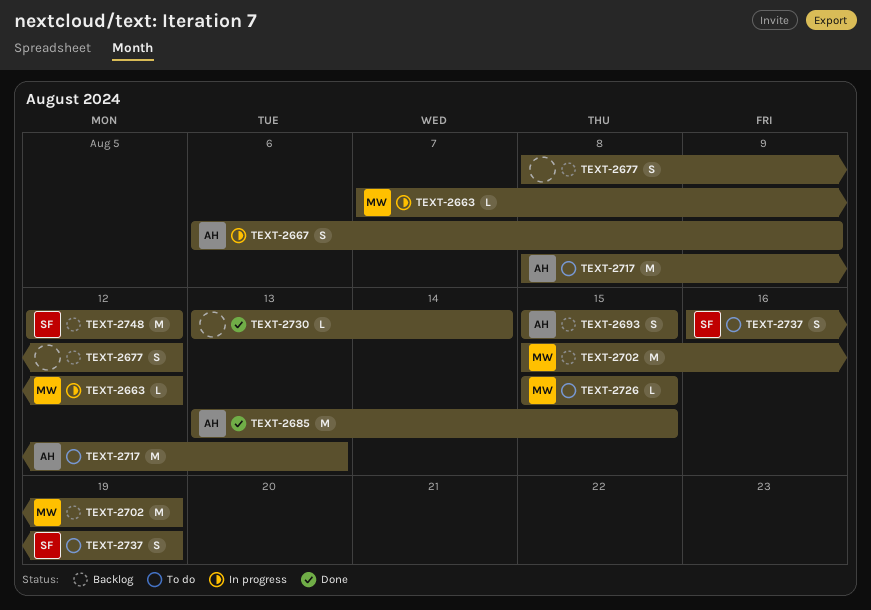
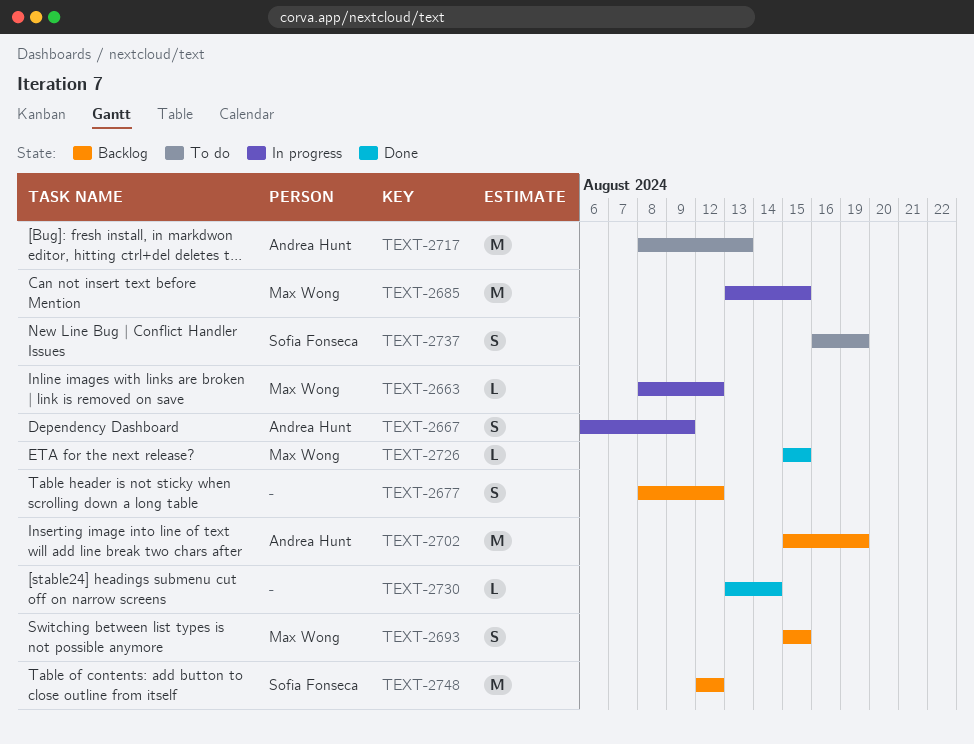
TEXT-2663, start: Aug 7 -> Aug 8
TEXT-2685, status: Done -> In progress
TEXT-2685, owner: Andrea Hunt -> Max Wong
TEXT-2693, owner: Andrea Hunt -> Max Wong
TEXT-2702, owner: Max Wong -> Andrea Hunt
TEXT-2726, status: To do -> Done

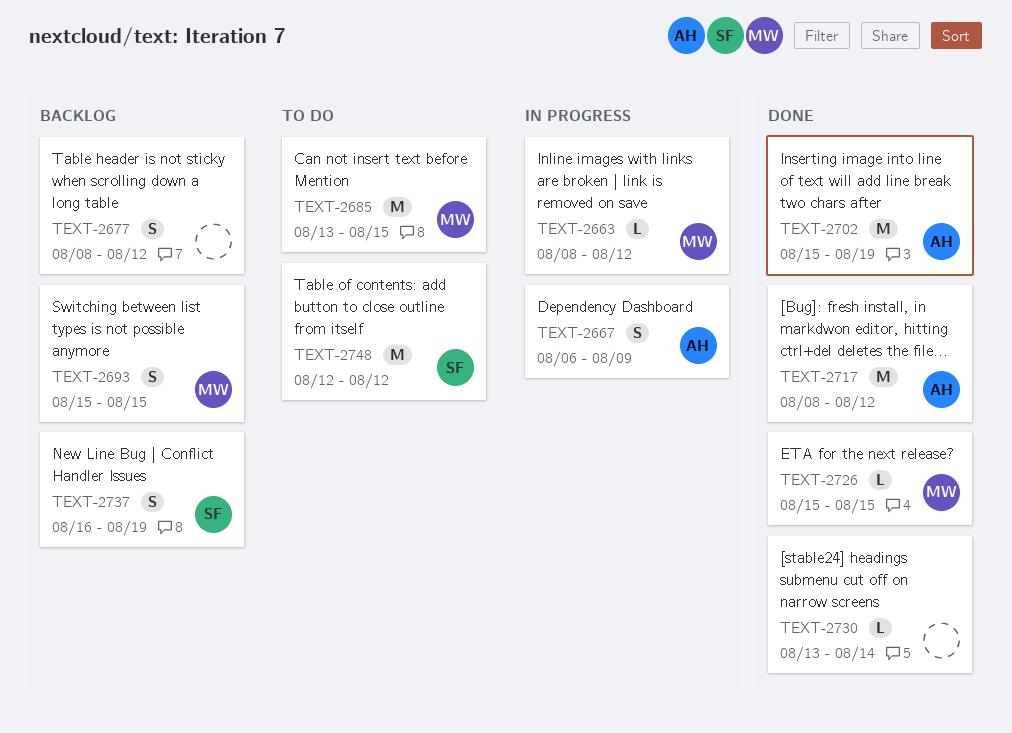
TEXT-2685, status: In progress -> To do
TEXT-2702, status: Backlog -> Done
TEXT-2717, status: To do -> Done
TEXT-2717, due: Aug 13 -> Aug 12
TEXT-2737, status: To do -> Backlog
TEXT-2748, status: Backlog -> To do

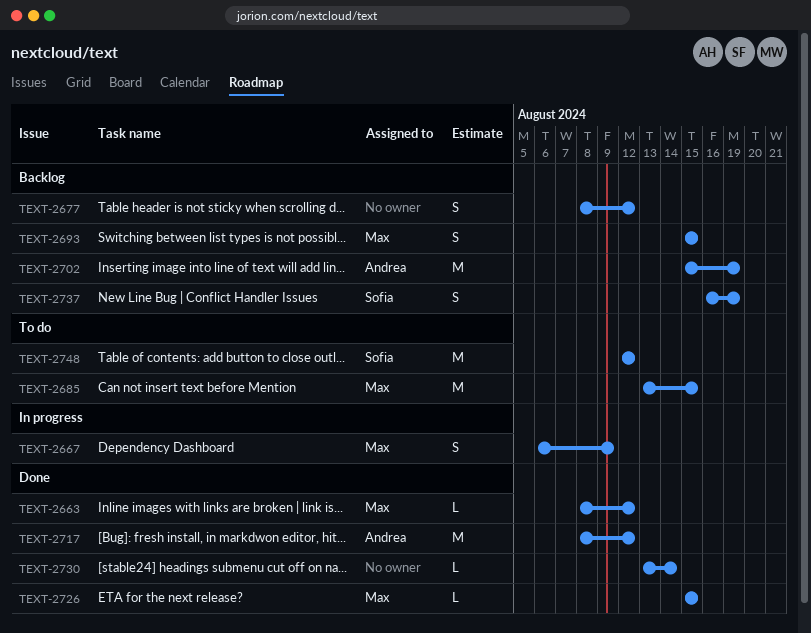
TEXT-2663, status: In progress -> Done
TEXT-2667, owner: Andrea -> Max
TEXT-2702, status: Done -> Backlog

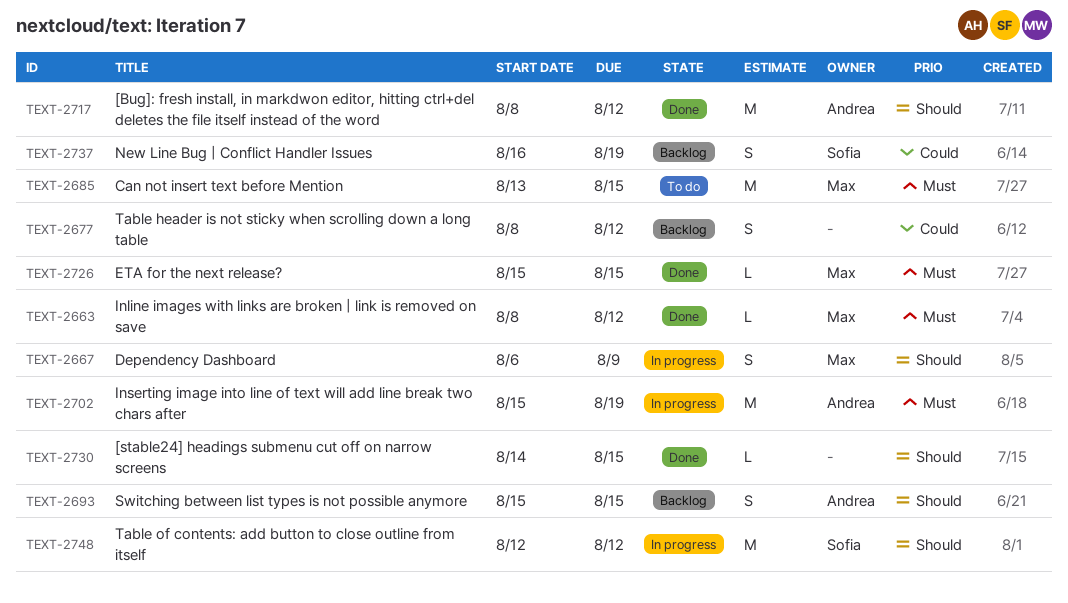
TEXT-2693, owner: Max -> Andrea
TEXT-2702, status: Backlog -> In progress
TEXT-2730, start: Aug 13 -> Aug 14
TEXT-2730, due: Aug 14 -> Aug 15
TEXT-2748, status: To do -> In progress

